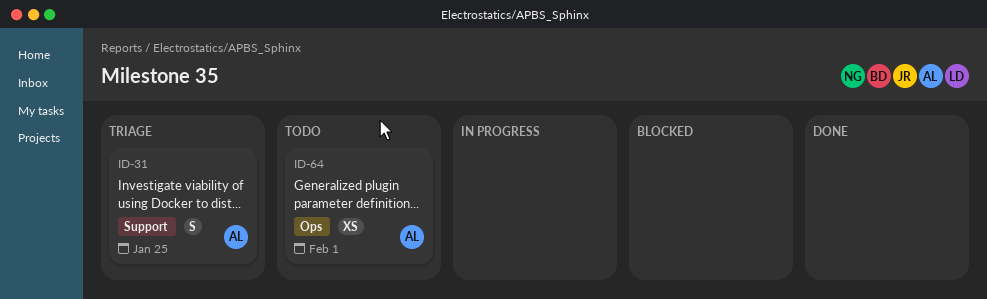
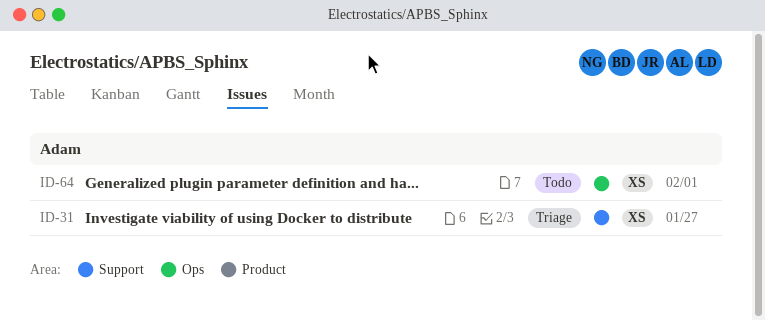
ID-31, estimate: S -> XS
ID-31, due: Jan 25 -> Jan 27

